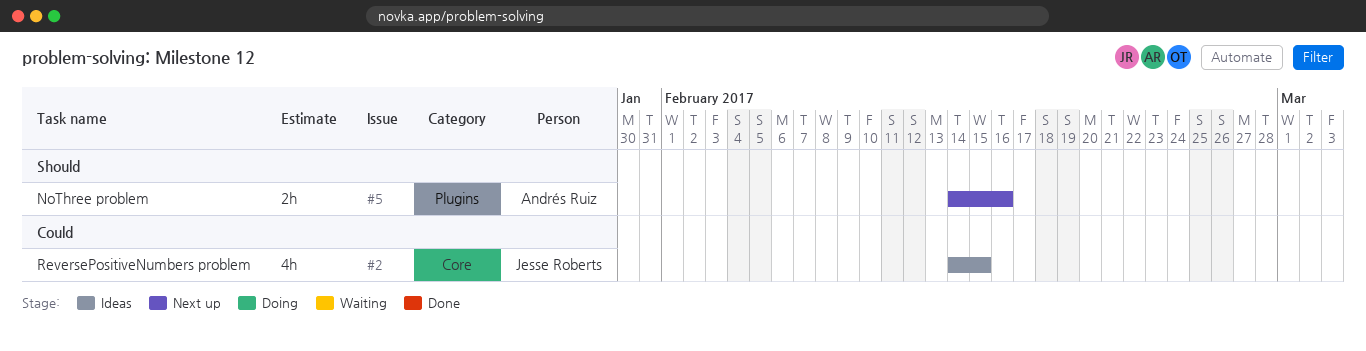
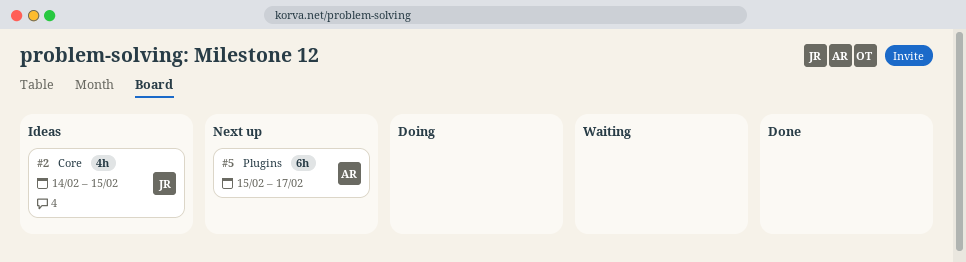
#5, estimate: 2h -> 6h
#5, start: Feb 14 -> Feb 15
#5, due: Feb 16 -> Feb 17

